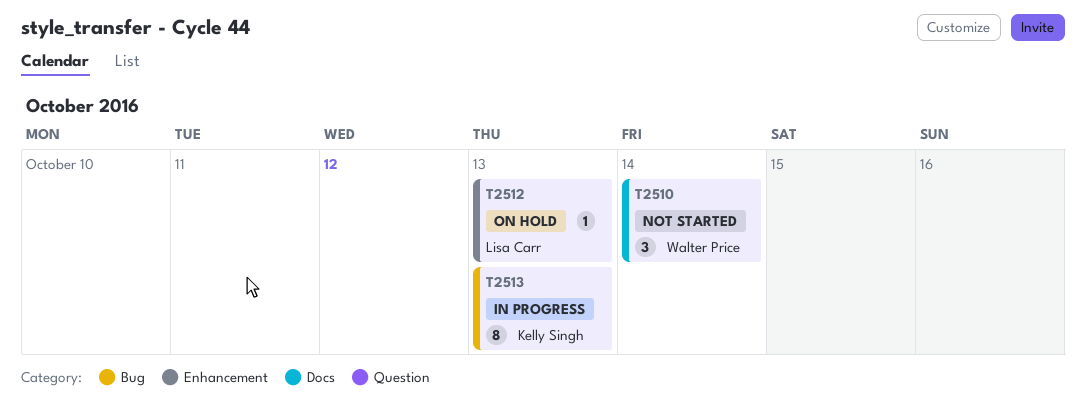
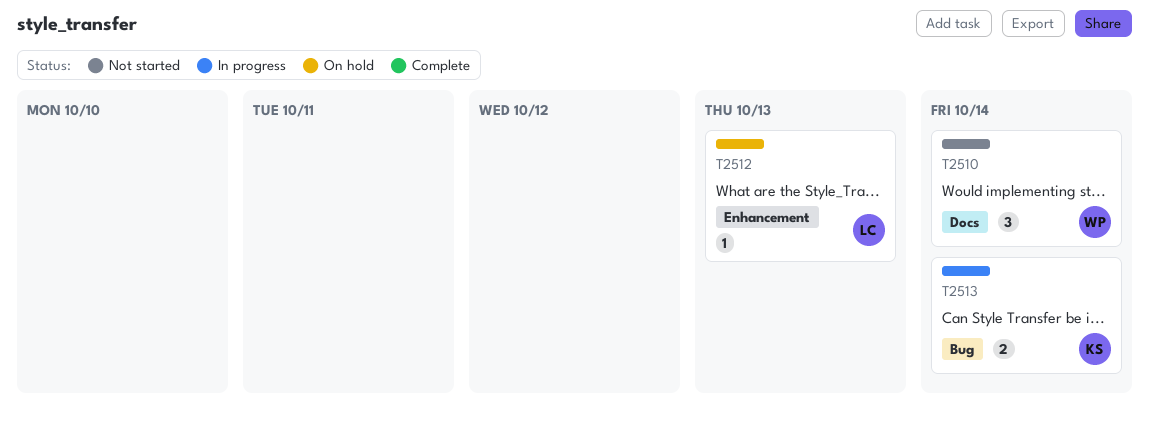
T2513, estimate: 8 -> 2
T2513, due: Oct 13 -> Oct 14

